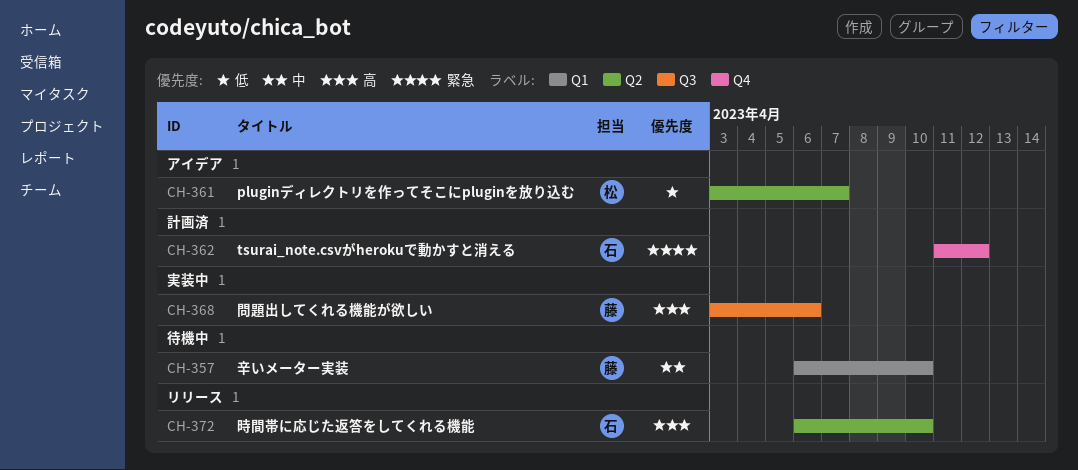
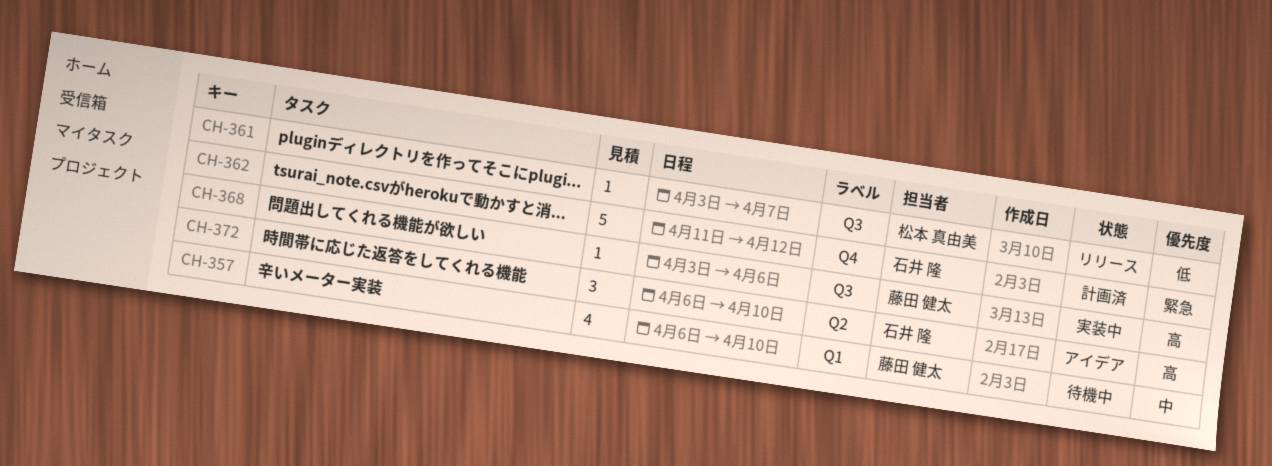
CH-361, status: アイデア -> リリース
CH-361, label: Q2 -> Q3
CH-372, status: リリース -> アイデア

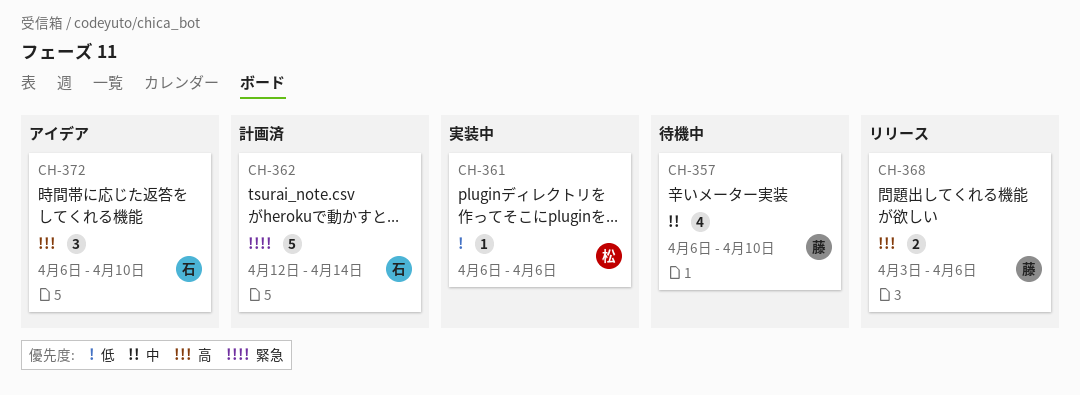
CH-361, status: リリース -> 実装中
CH-361, start: Apr 3 -> Apr 6
CH-361, due: Apr 7 -> Apr 6
CH-362, start: Apr 11 -> Apr 12
CH-362, due: Apr 12 -> Apr 14
CH-368, status: 実装中 -> リリース
CH-368, estimate: 1 -> 2

